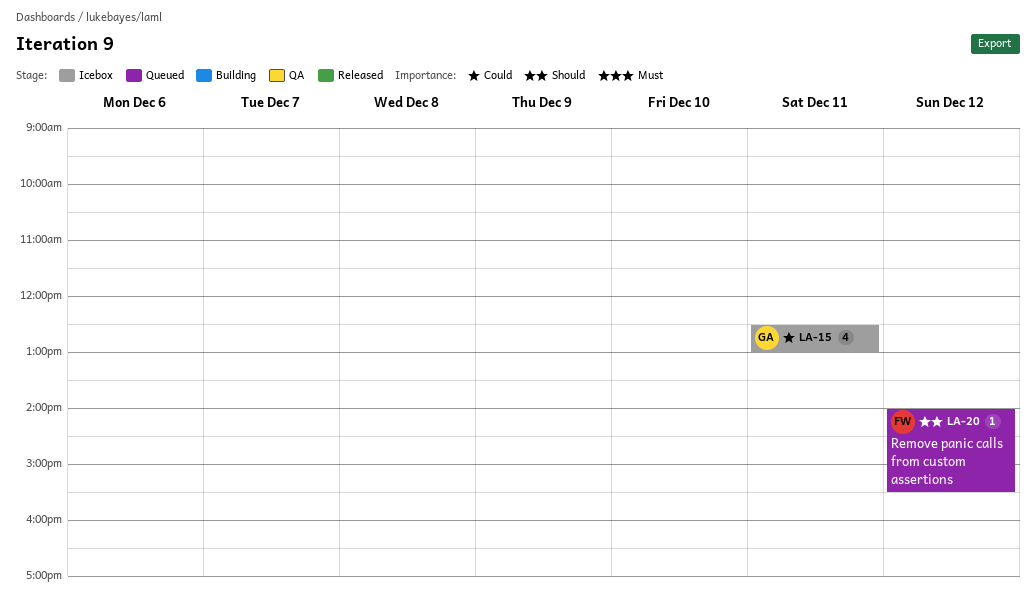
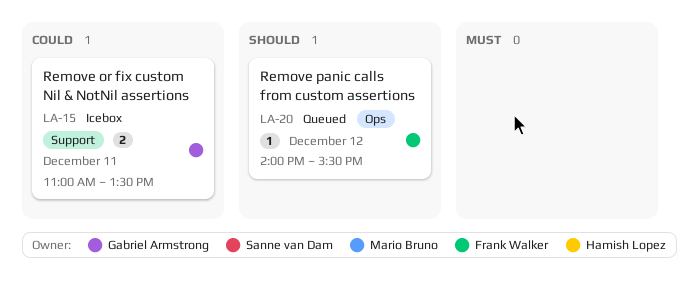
LA-15, estimate: 4 -> 2
LA-15, begins: 12:30 -> 11:00
LA-15, ends: 13:00 -> 13:30

